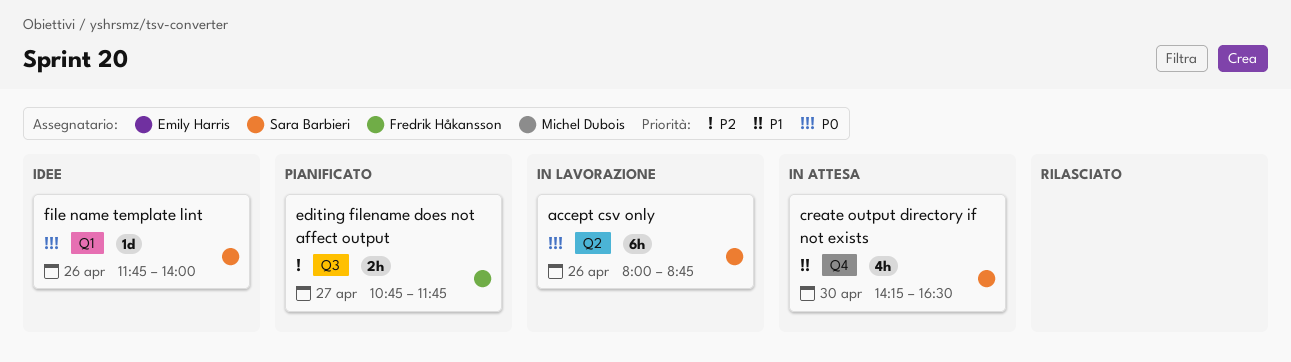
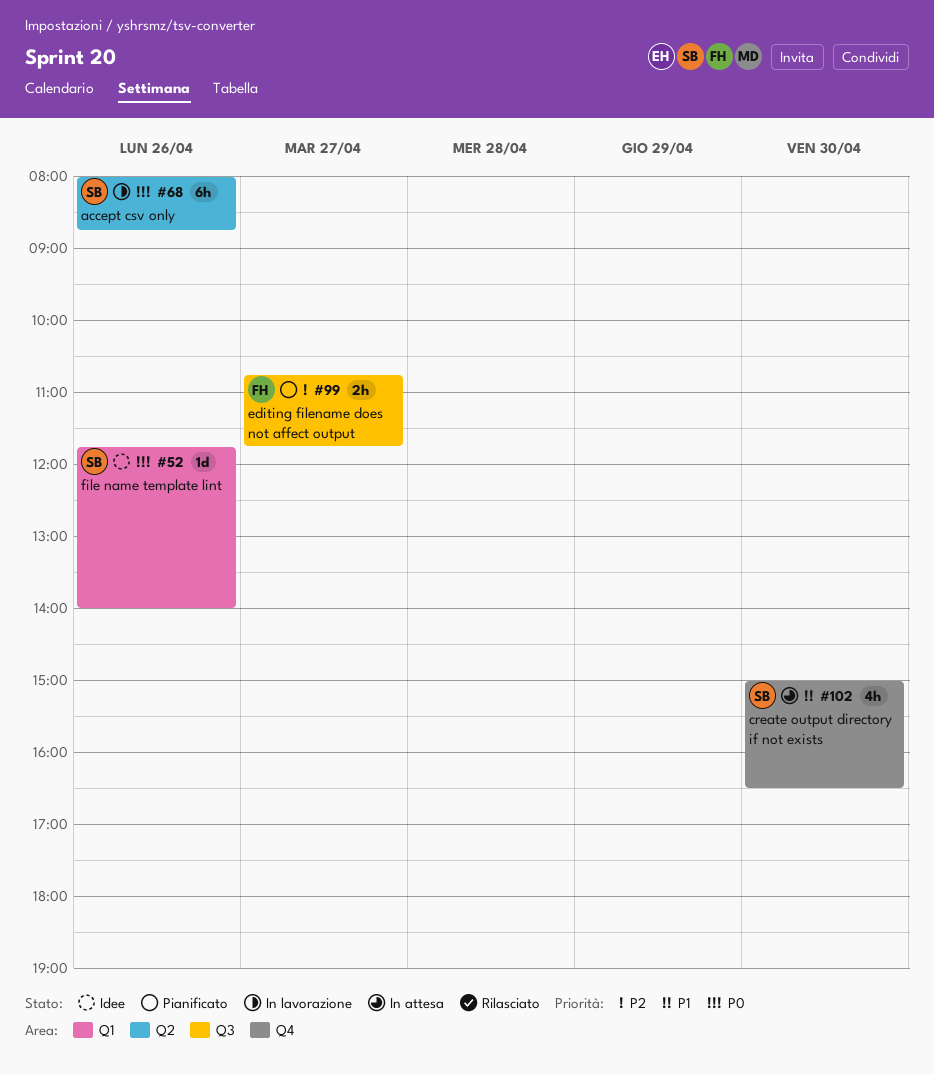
create output directory if not exists, begins: 14:15 -> 15:00

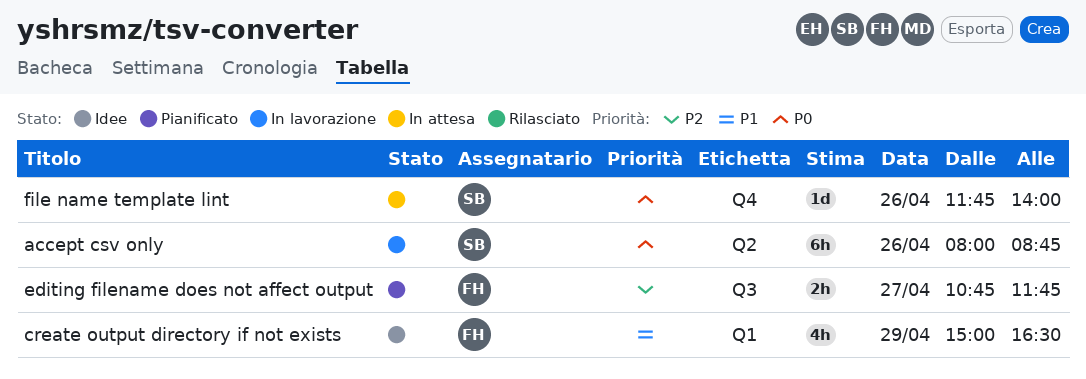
create output directory if not exists, status: In attesa -> Idee
create output directory if not exists, owner: SB -> FH
create output directory if not exists, label: Q4 -> Q1
create output directory if not exists, day: Apr 30 -> Apr 29
file name template lint, status: Idee -> In attesa
file name template lint, label: Q1 -> Q4

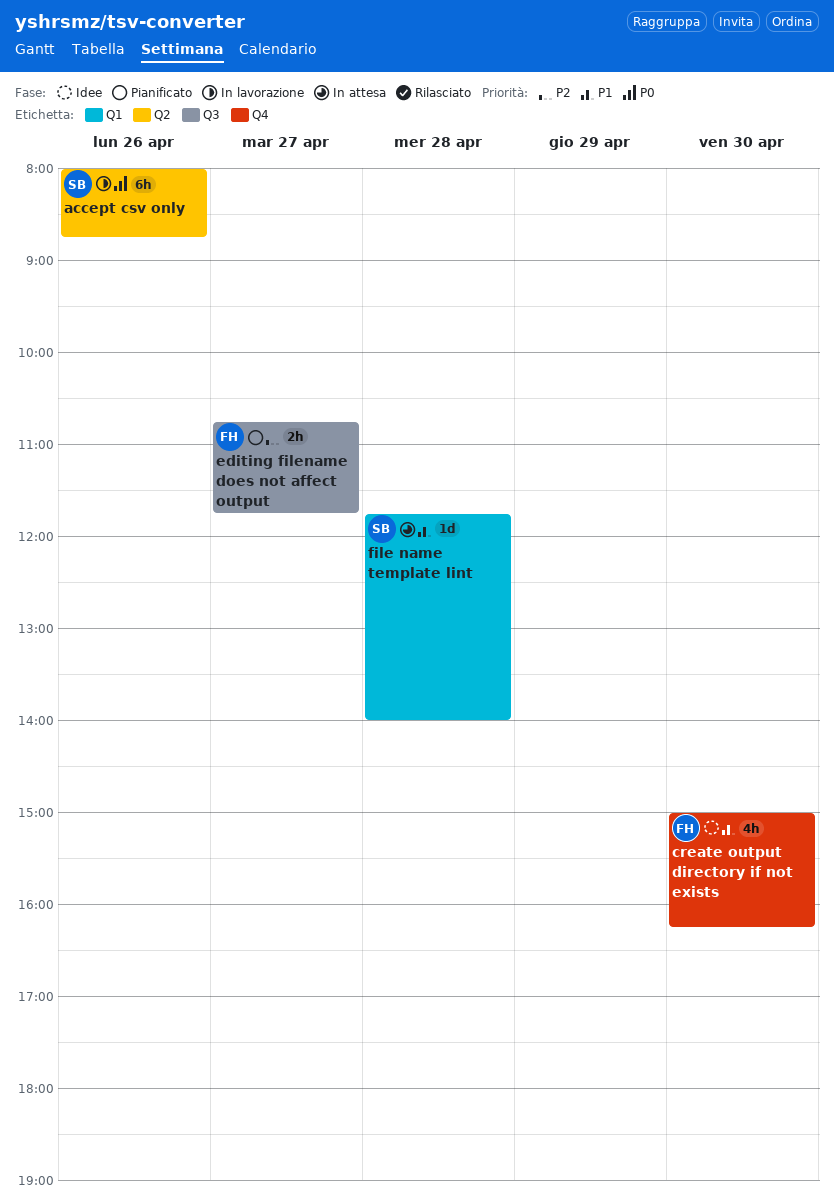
create output directory if not exists, label: Q1 -> Q4
create output directory if not exists, day: Apr 29 -> Apr 30
create output directory if not exists, ends: 16:30 -> 16:15
file name template lint, priority: P0 -> P1
file name template lint, label: Q4 -> Q1
file name template lint, day: Apr 26 -> Apr 28

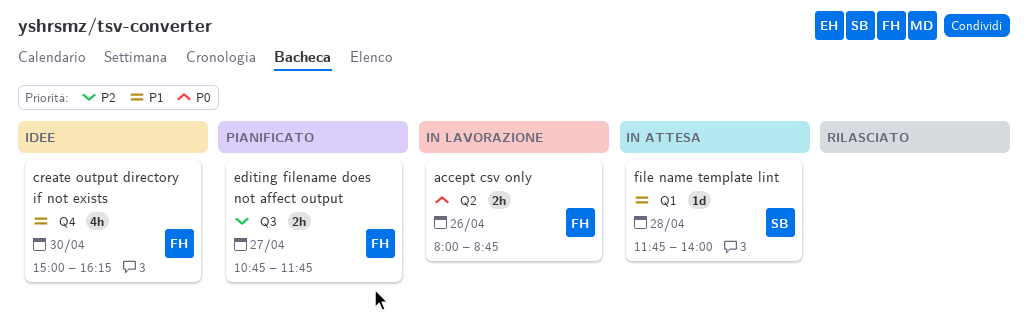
accept csv only, owner: SB -> FH
accept csv only, estimate: 6h -> 2h

